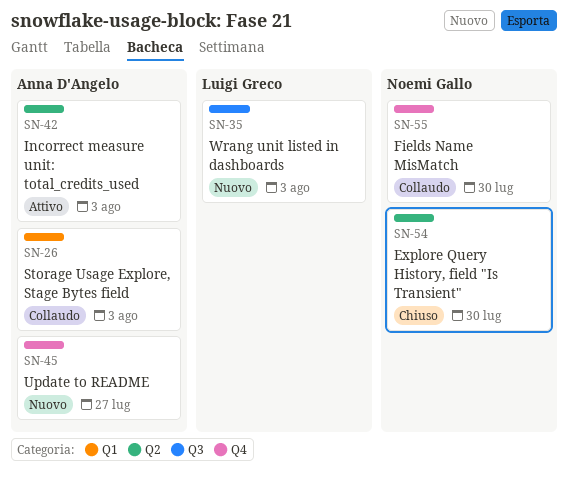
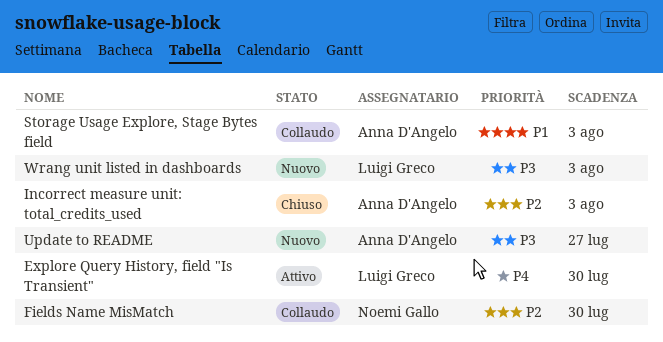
Explore Query History, field "Is Transient", status: Chiuso -> Attivo
Explore Query History, field "Is Transient", owner: Noemi Gallo -> Luigi Greco
Incorrect measure unit: total_credits_used, status: Attivo -> Chiuso

